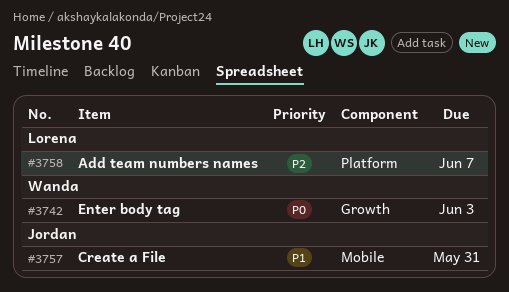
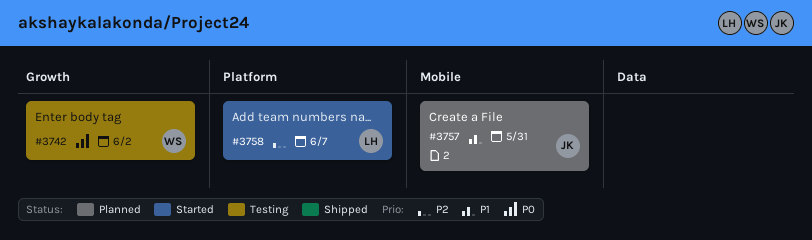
#3742, due: Jun 3 -> Jun 2

